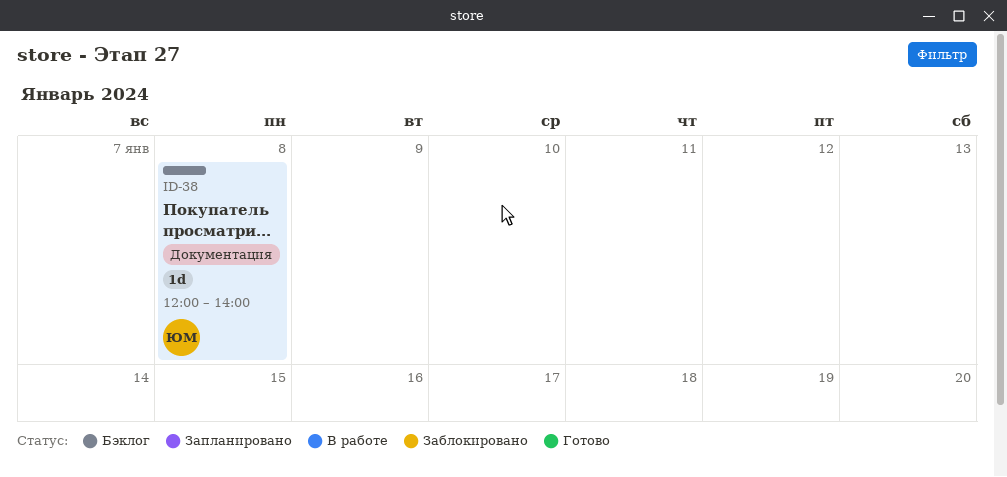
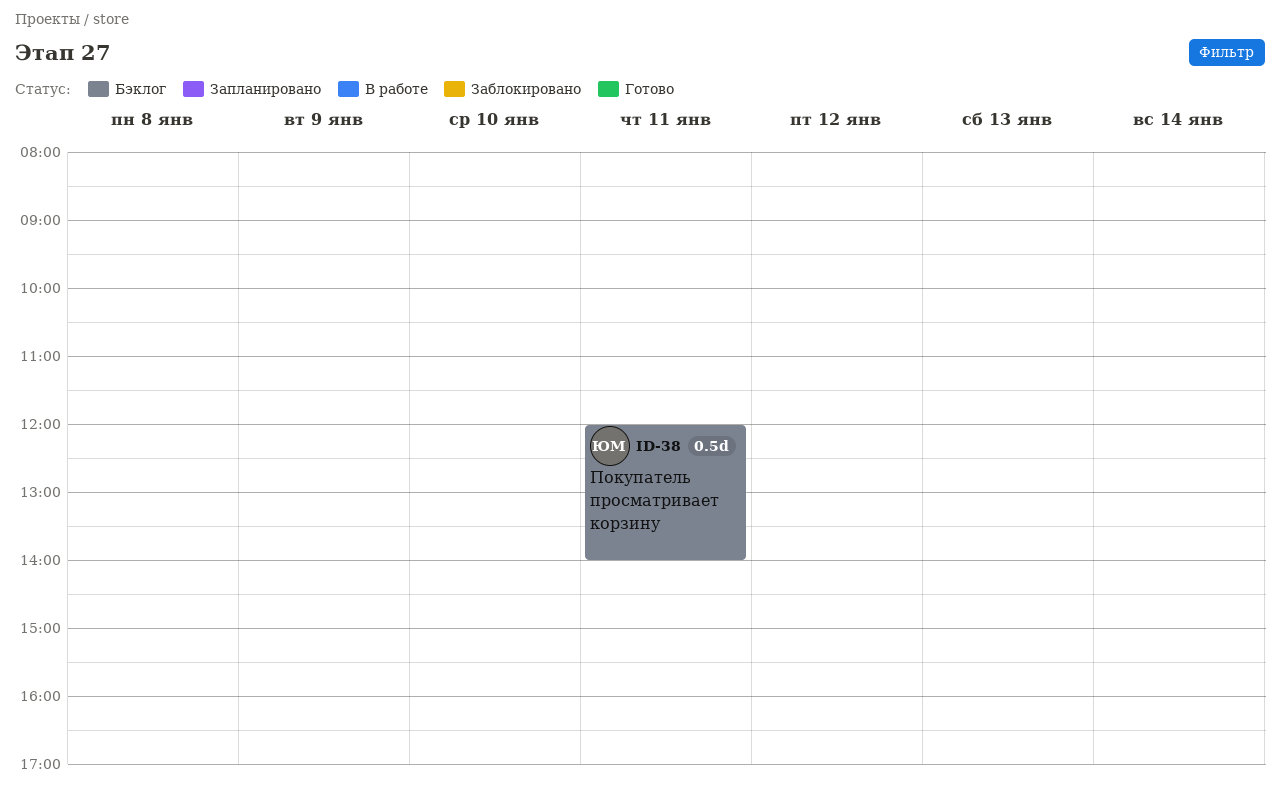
ID-38, estimate: 1d -> 0.5d
ID-38, day: Jan 8 -> Jan 11

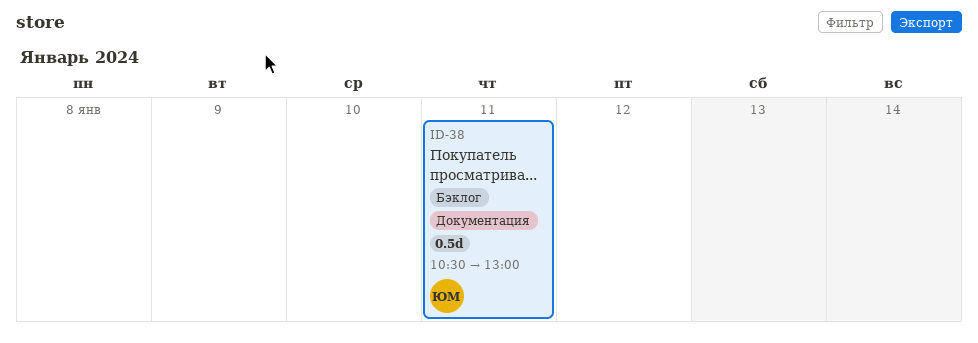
ID-38, begins: 12:00 -> 10:30
ID-38, ends: 14:00 -> 13:00

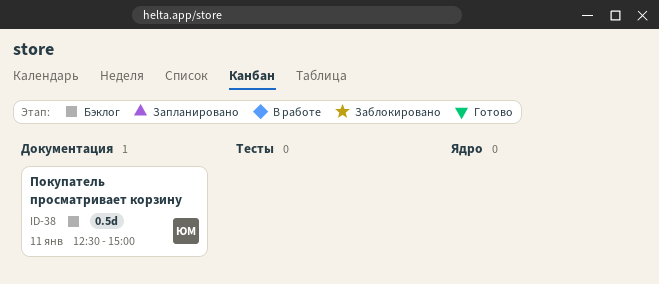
ID-38, begins: 10:30 -> 12:30
ID-38, ends: 13:00 -> 15:00

